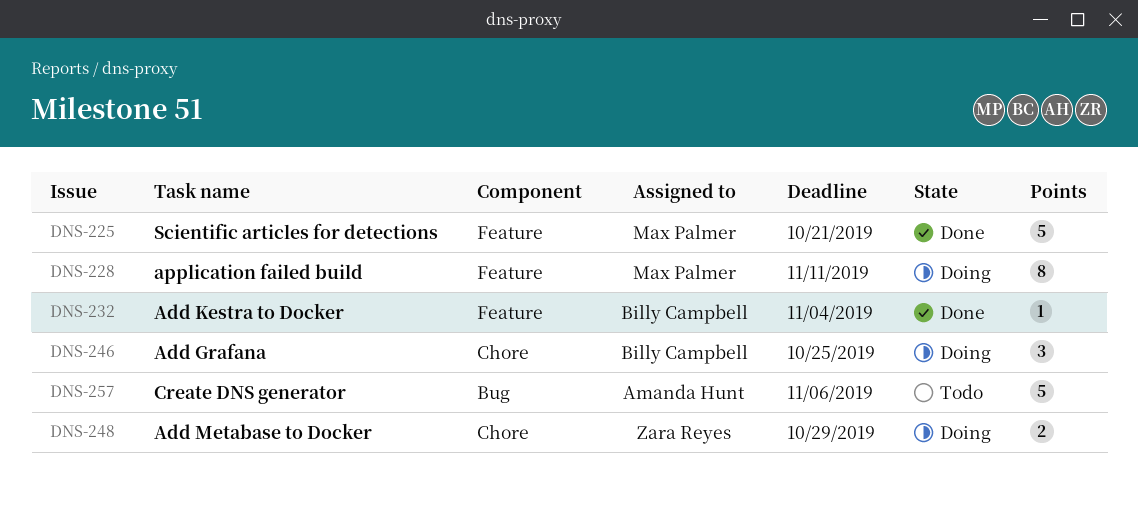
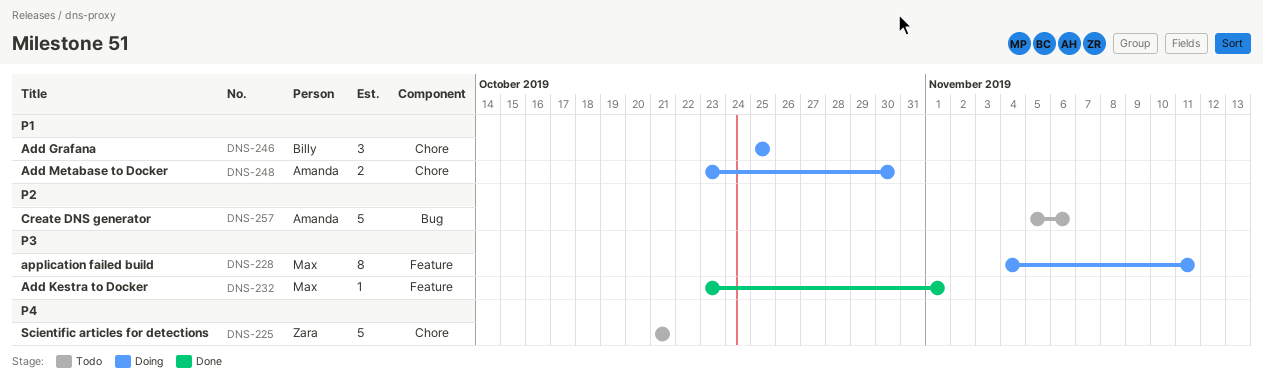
DNS-225, status: Done -> Todo
DNS-225, owner: Max Palmer -> Zara Reyes
DNS-225, label: Feature -> Chore
DNS-232, owner: Billy Campbell -> Max Palmer
DNS-232, due: Nov 4 -> Nov 1
DNS-248, owner: Zara Reyes -> Amanda Hunt
DNS-248, due: Oct 29 -> Oct 30

